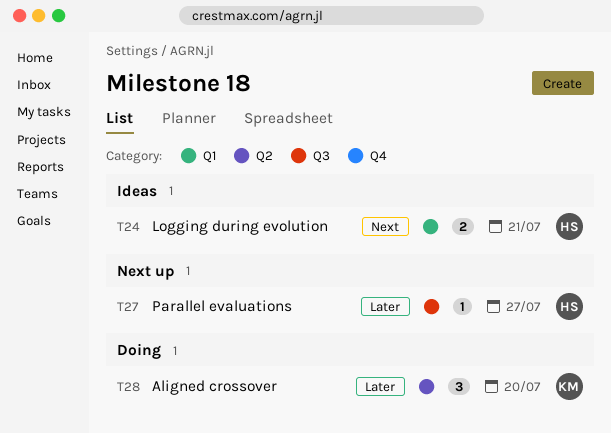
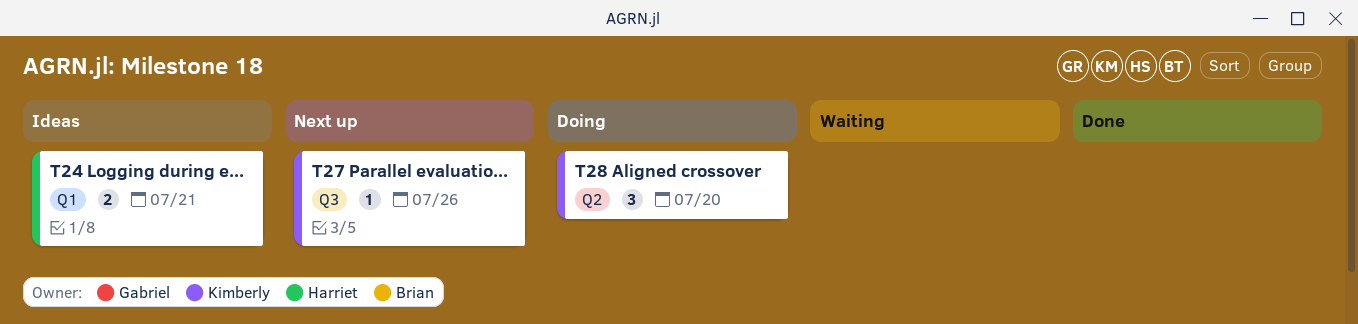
T27, owner: Harriet -> Kimberly
T27, due: Jul 27 -> Jul 26

